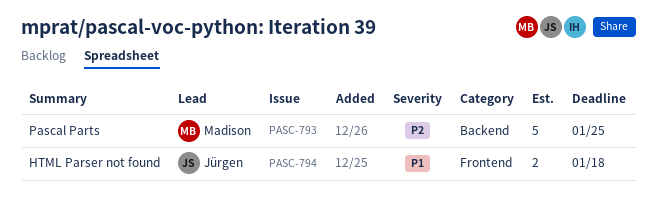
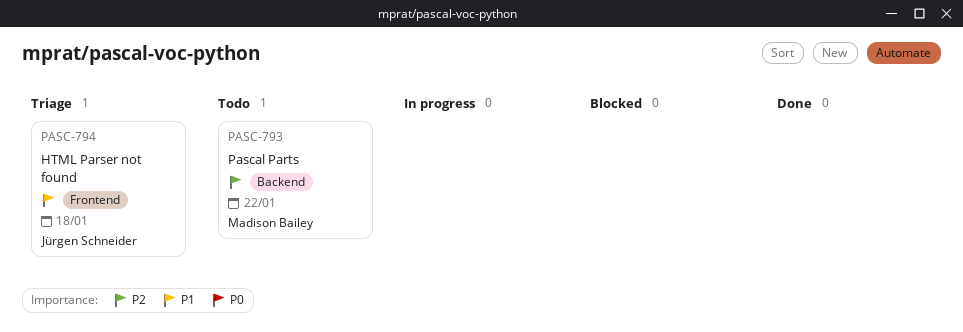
PASC-793, due: Jan 25 -> Jan 22

